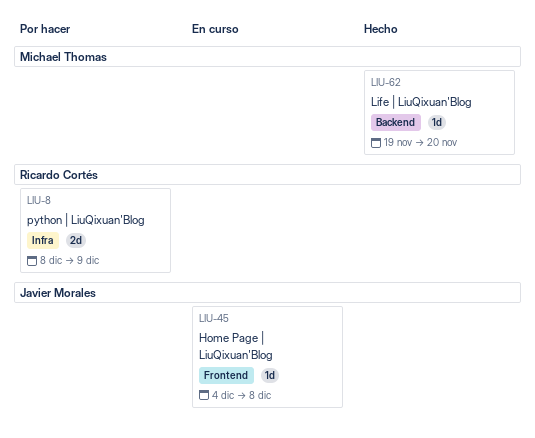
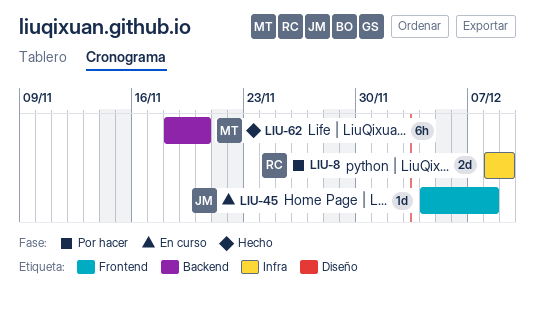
LIU-62, estimate: 1d -> 6h
LIU-62, start: Nov 19 -> Nov 18

